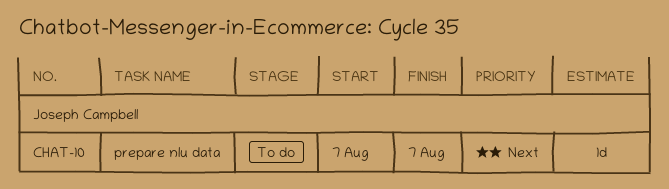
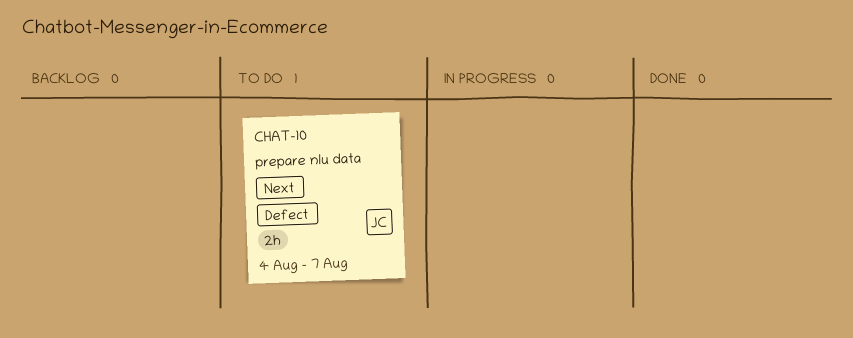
CHAT-10, estimate: 1d -> 2h
CHAT-10, start: Aug 7 -> Aug 4

